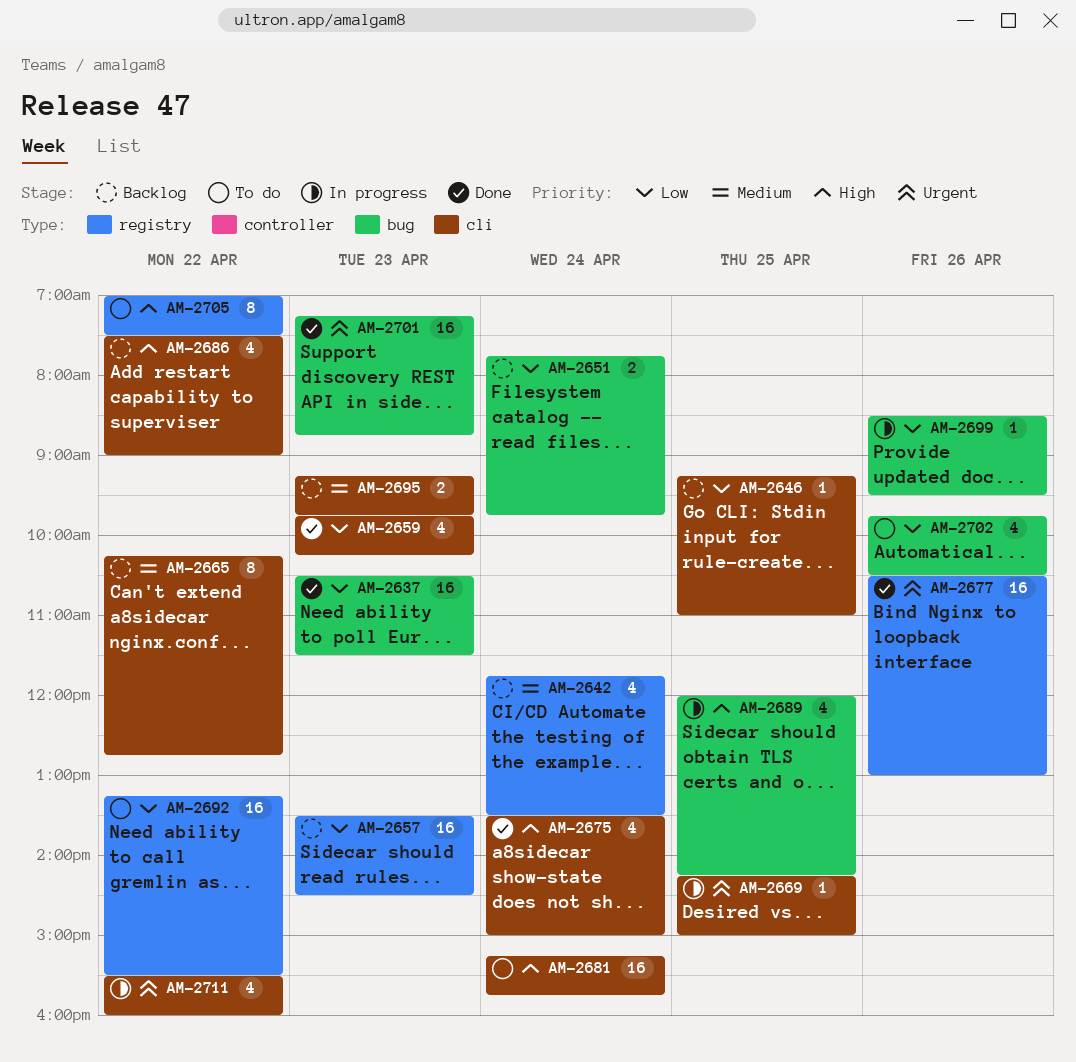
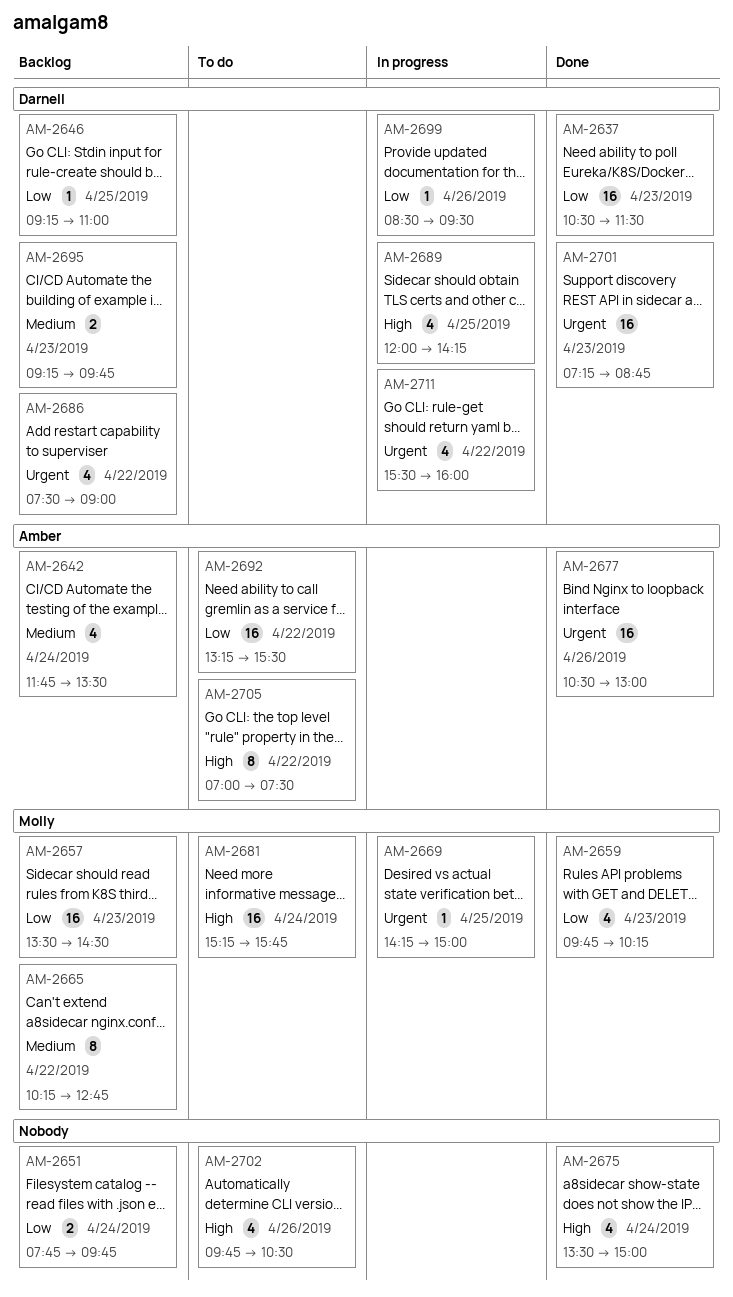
AM-2686, priority: High -> Urgent
AM-2702, priority: Low -> High

